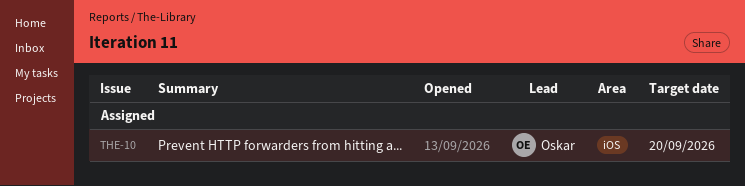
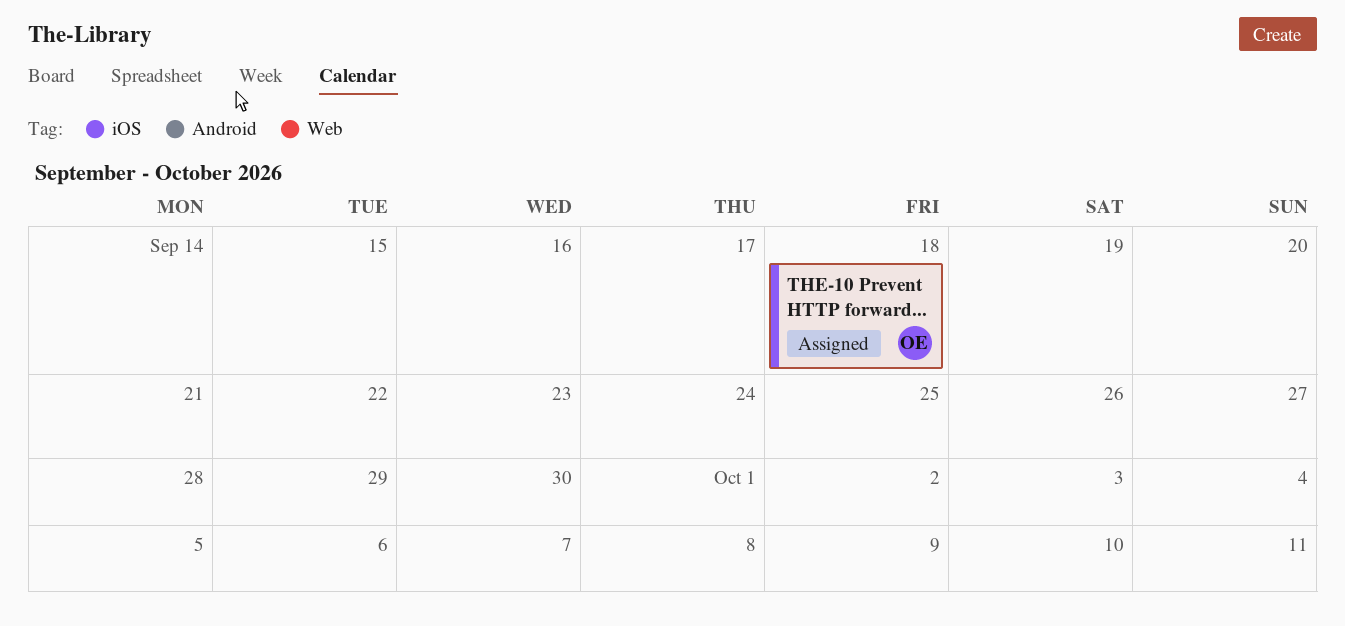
THE-10, due: Sep 20 -> Sep 18

